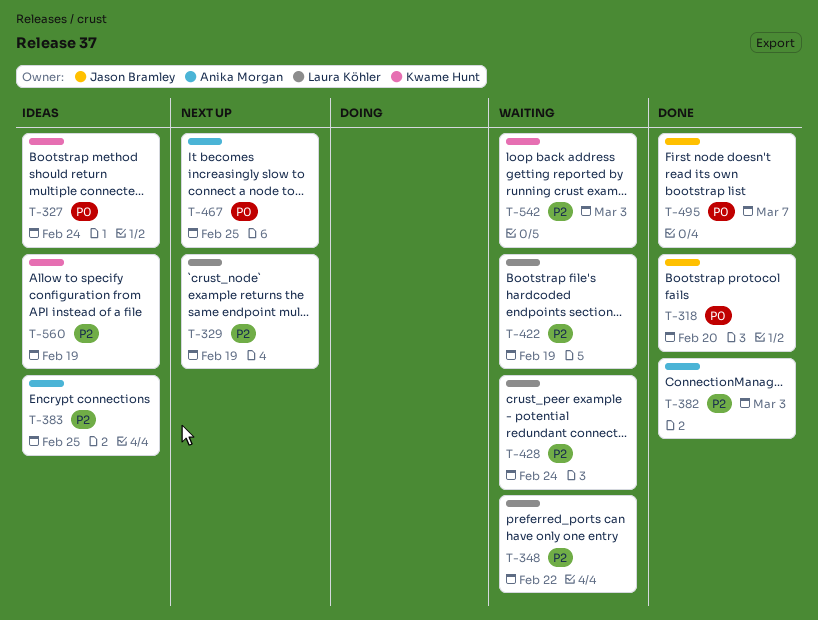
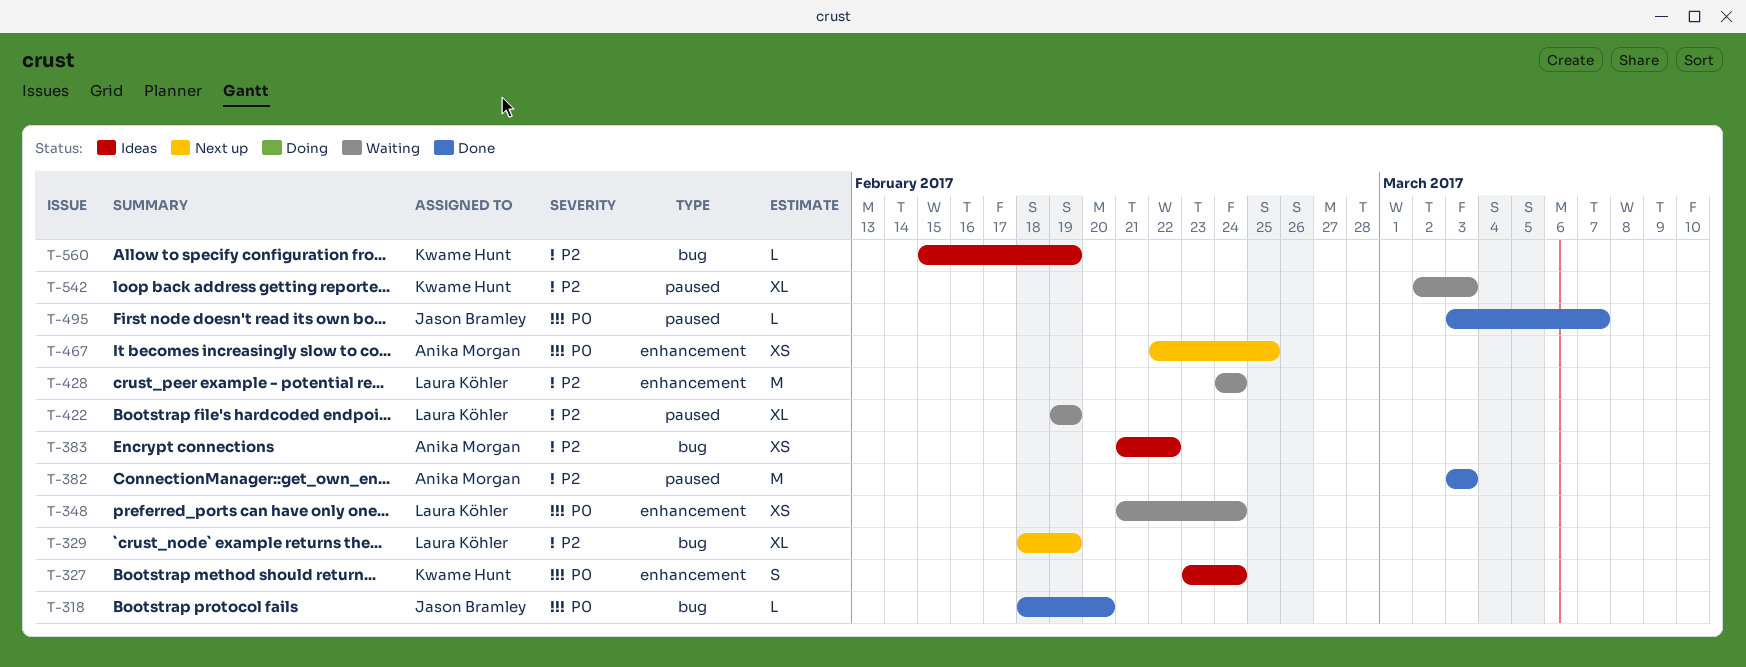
T-348, priority: P2 -> P0
T-348, due: Feb 22 -> Feb 24
T-383, due: Feb 25 -> Feb 22

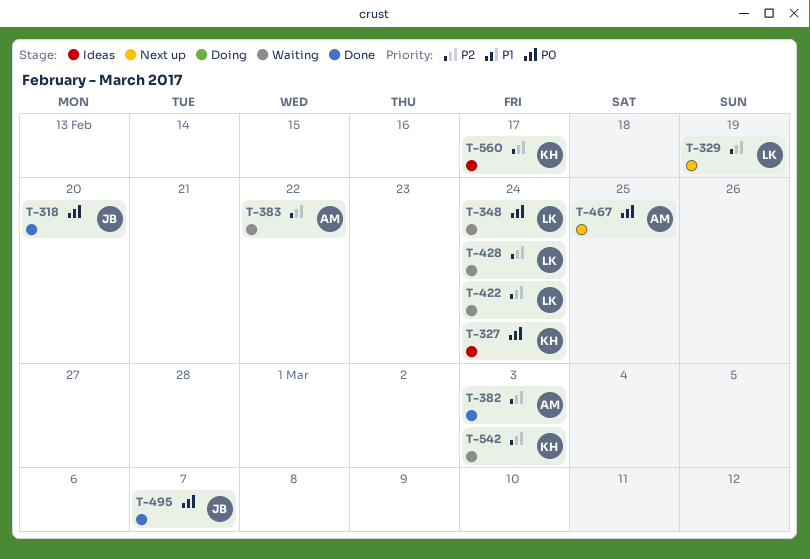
T-383, status: Ideas -> Waiting
T-422, due: Feb 19 -> Feb 24
T-560, due: Feb 19 -> Feb 17

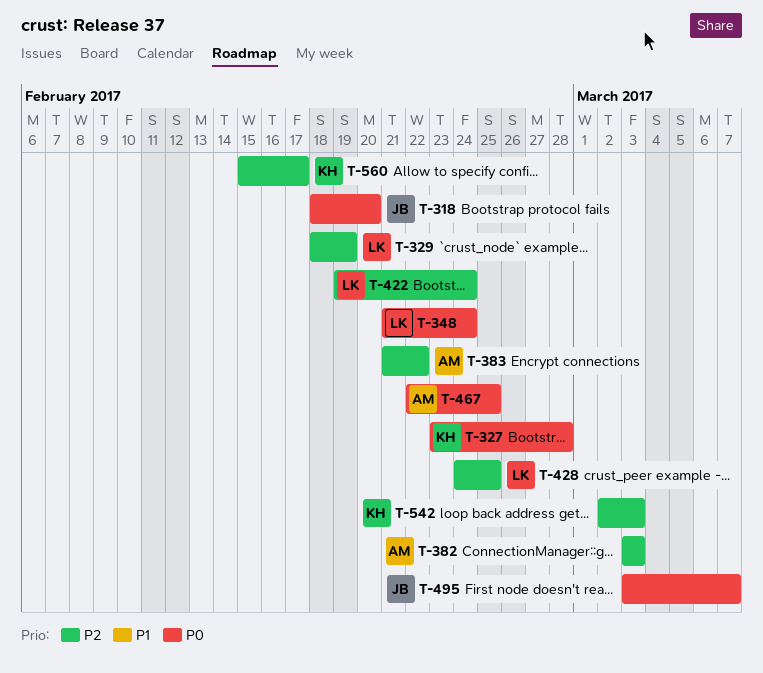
T-327, due: Feb 24 -> Feb 28
T-428, due: Feb 24 -> Feb 25

